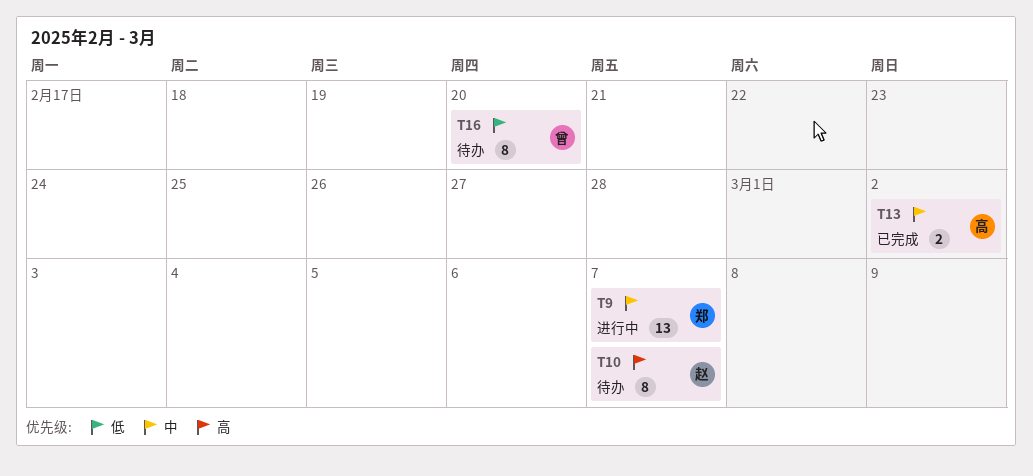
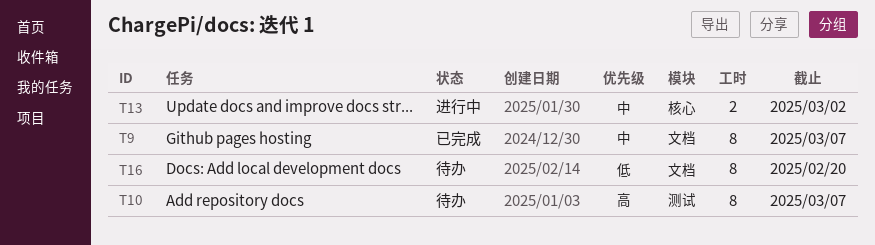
T9, status: 进行中 -> 已完成
T9, estimate: 13 -> 8
T13, status: 已完成 -> 进行中

